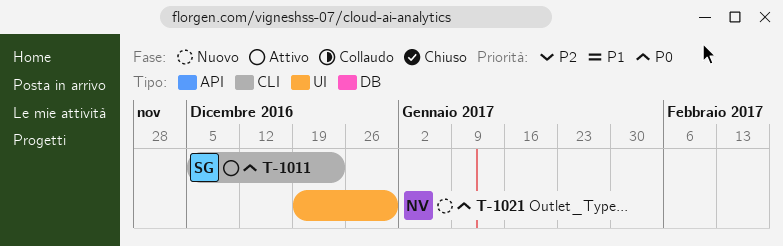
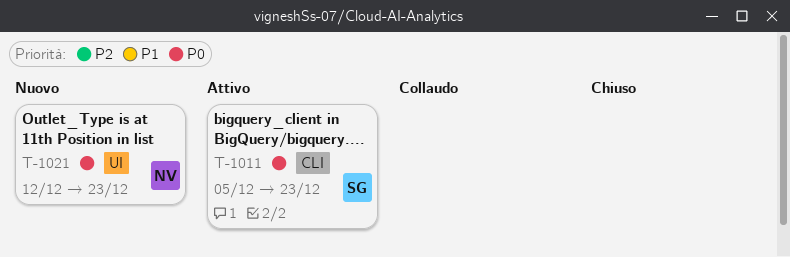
T-1021, start: Dec 19 -> Dec 12
T-1021, due: Dec 30 -> Dec 23

